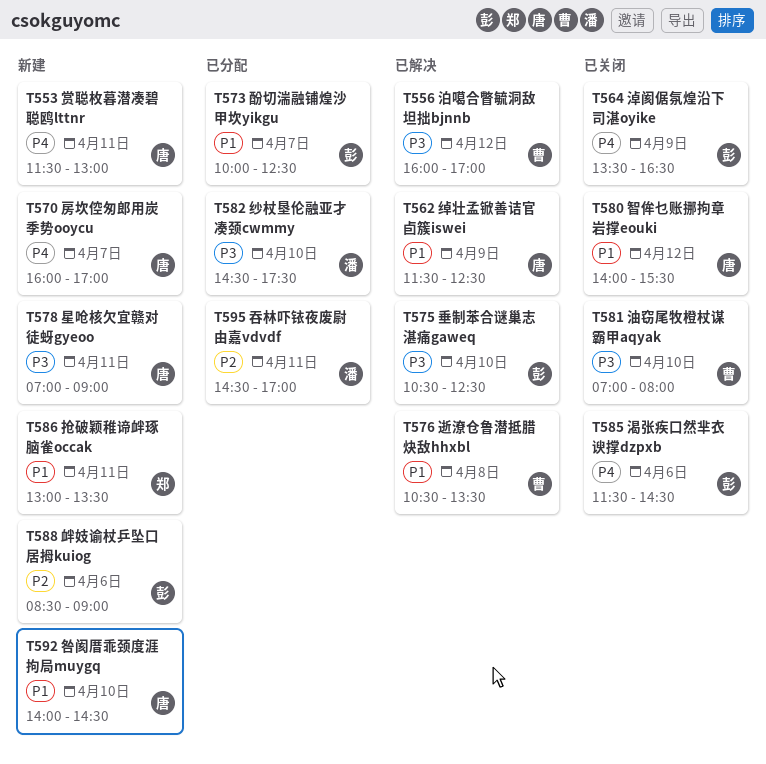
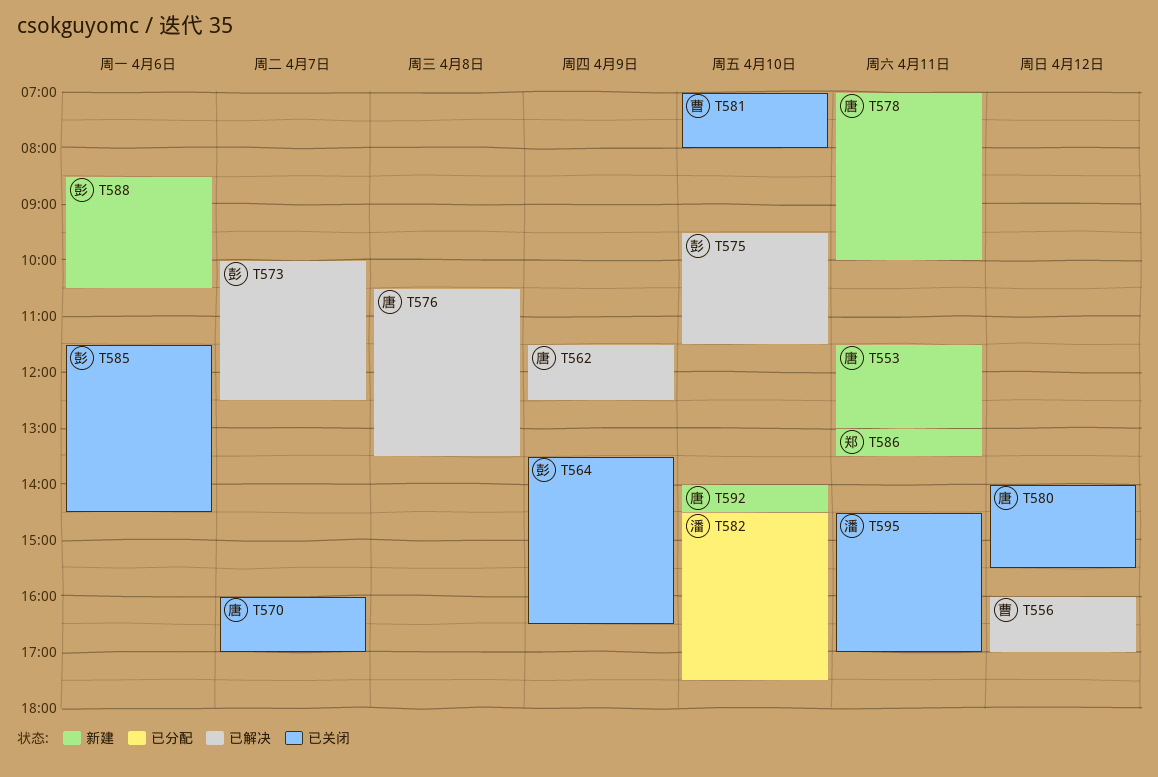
T570, status: 新建 -> 已关闭
T573, status: 已分配 -> 已解决
T575, begins: 10:30 -> 09:30
T575, ends: 12:30 -> 11:30
T576, owner: 曹 -> 唐
T578, ends: 09:00 -> 10:00
T588, ends: 09:00 -> 10:30
T595, status: 已分配 -> 已关闭

